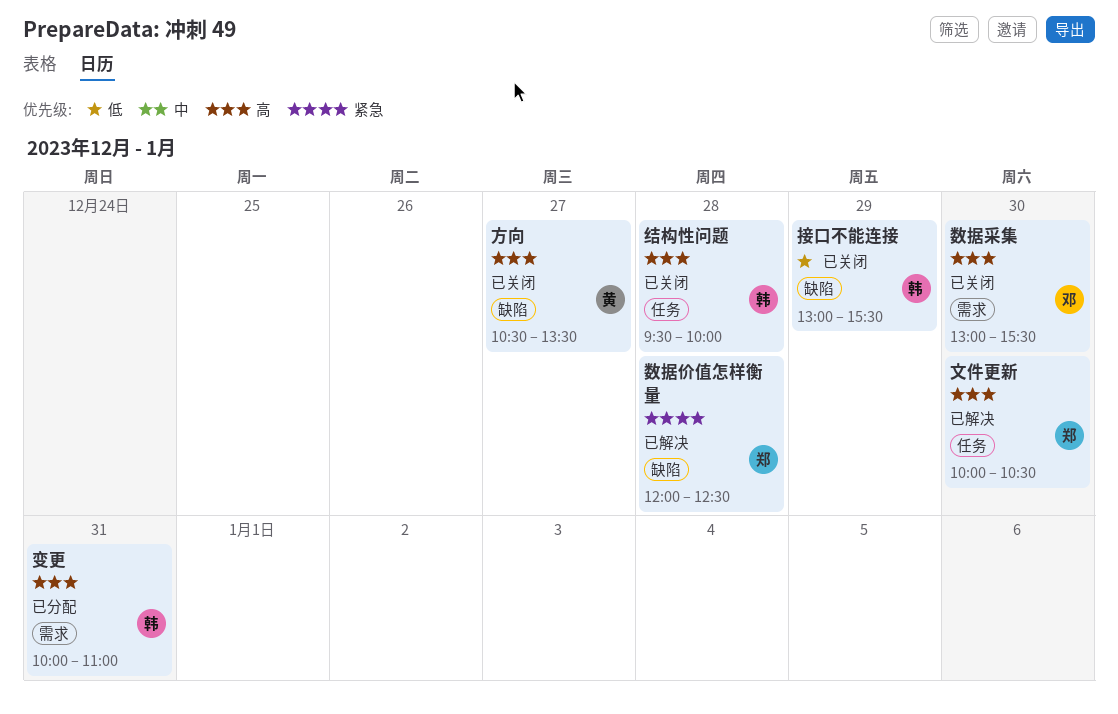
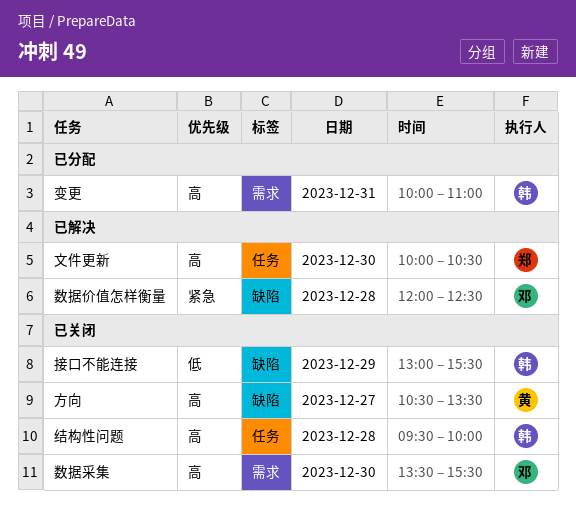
数据价值怎样衡量, owner: 郑 -> 邓
数据采集, begins: 13:00 -> 13:30

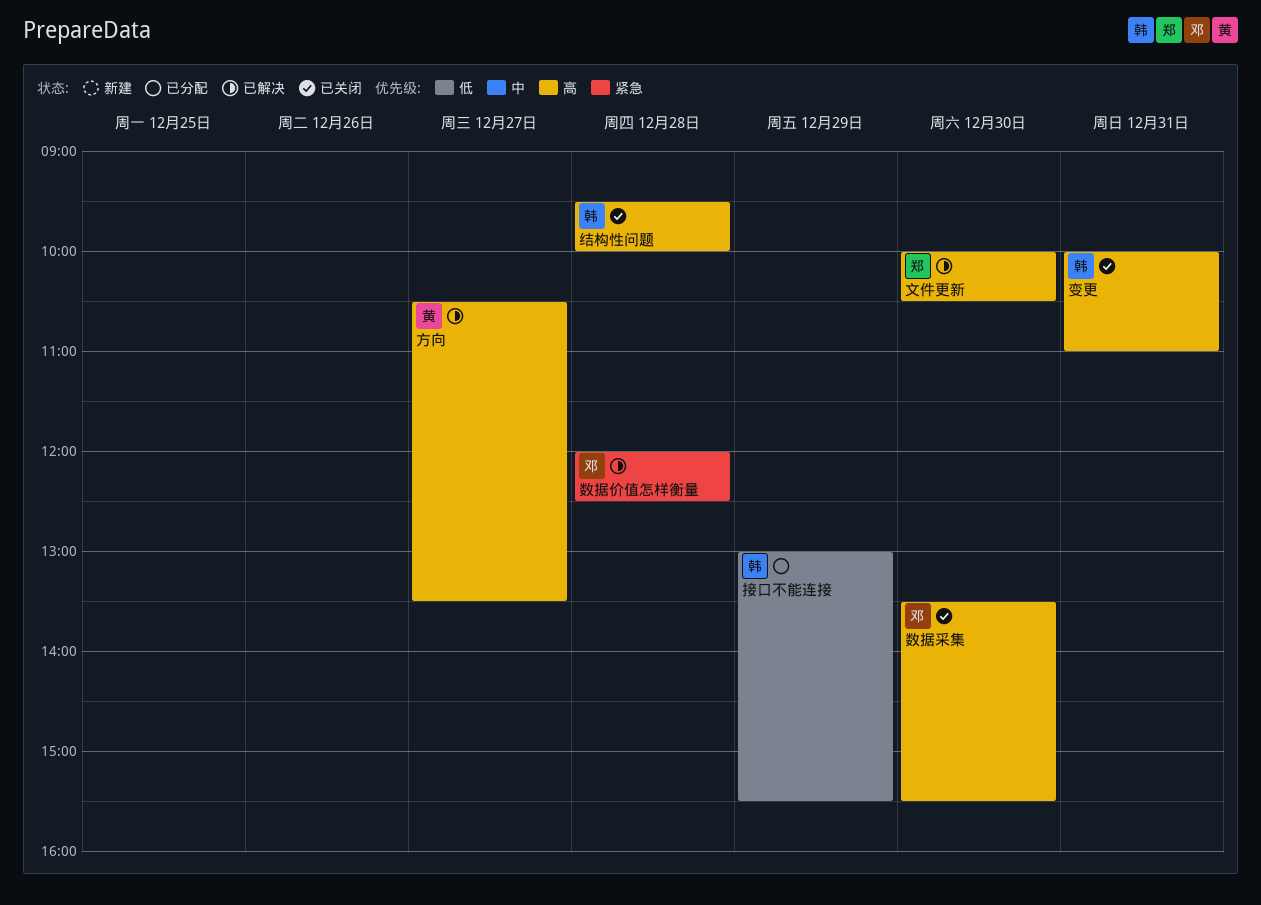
变更, status: 已分配 -> 已关闭
接口不能连接, status: 已关闭 -> 已分配
方向, status: 已关闭 -> 已解决

